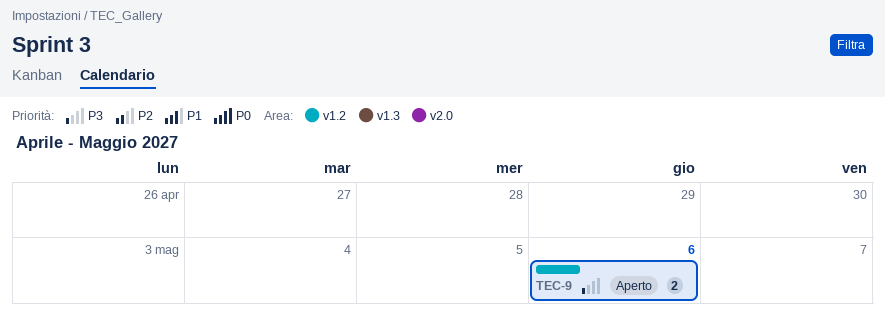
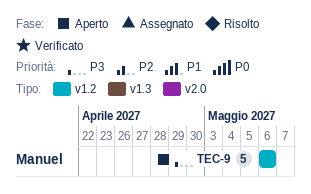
TEC-9, estimate: 2 -> 5

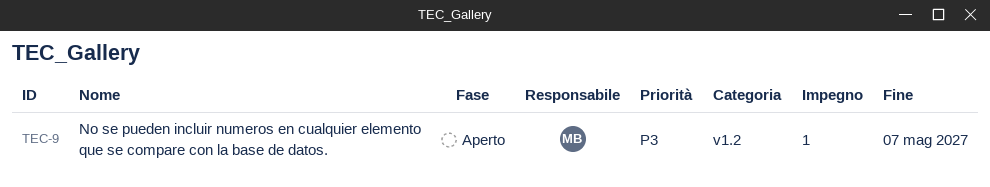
TEC-9, estimate: 5 -> 1
TEC-9, due: May 6 -> May 7

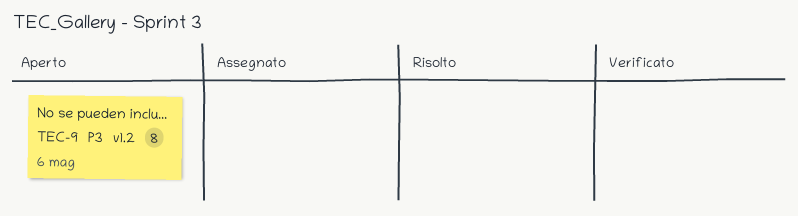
TEC-9, estimate: 1 -> 8
TEC-9, due: May 7 -> May 6

